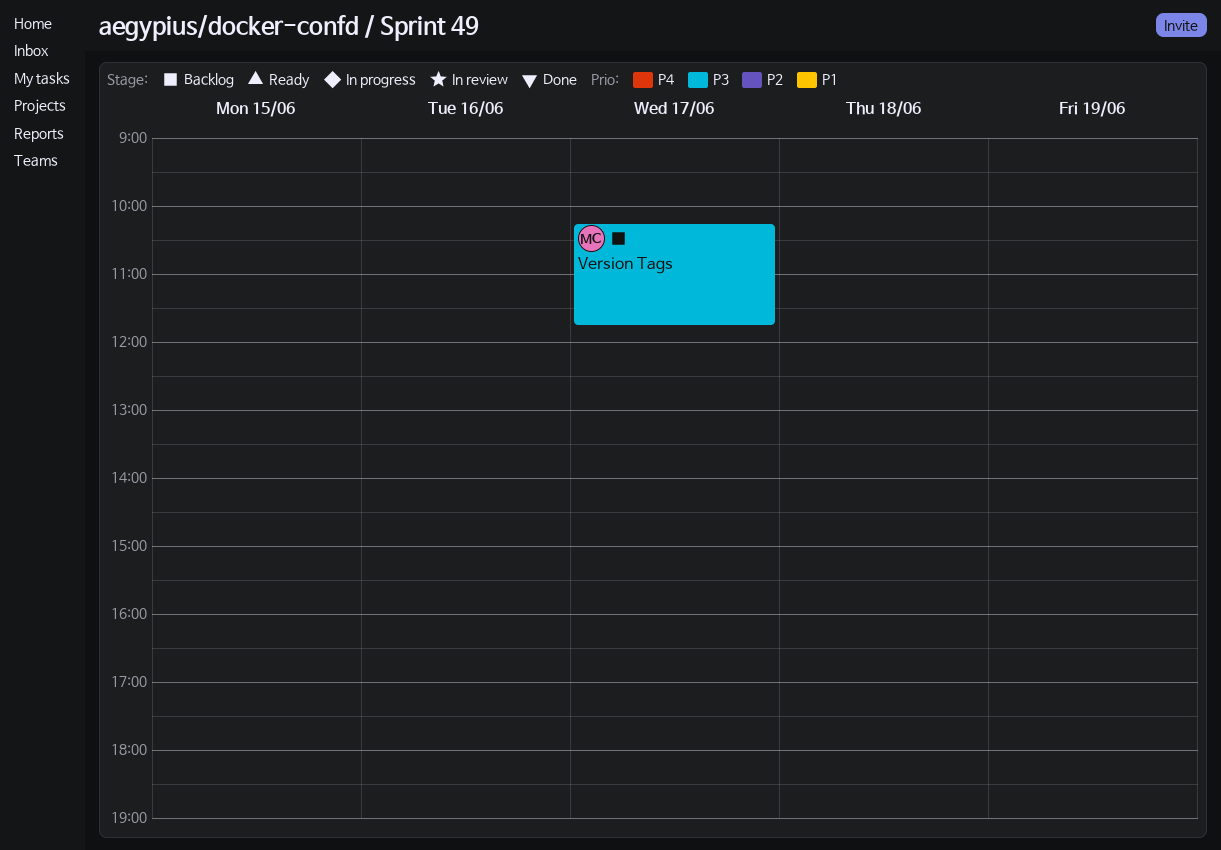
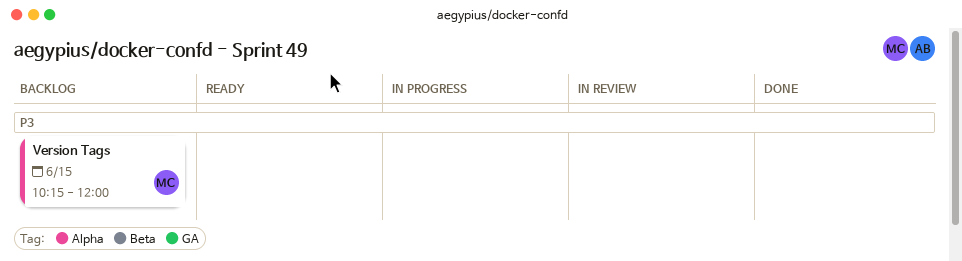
Version Tags, day: Jun 17 -> Jun 15
Version Tags, ends: 11:45 -> 12:00

